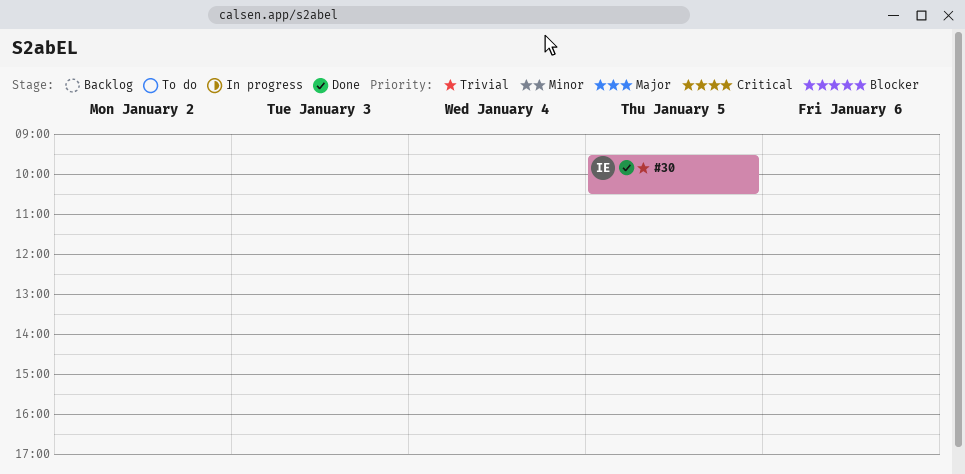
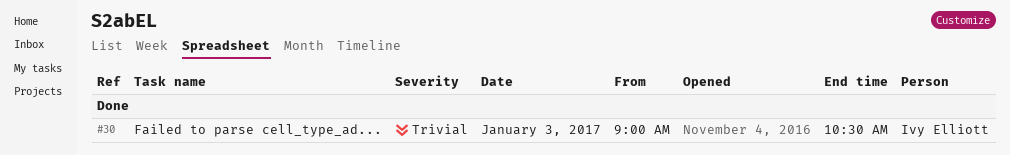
#30, day: Jan 5 -> Jan 3
#30, begins: 09:30 -> 09:00

